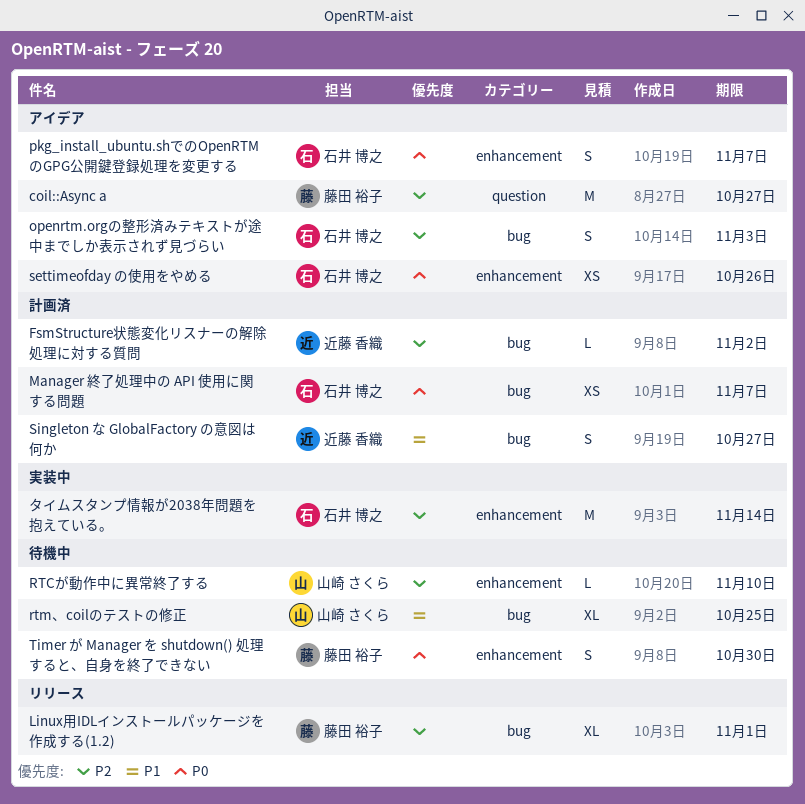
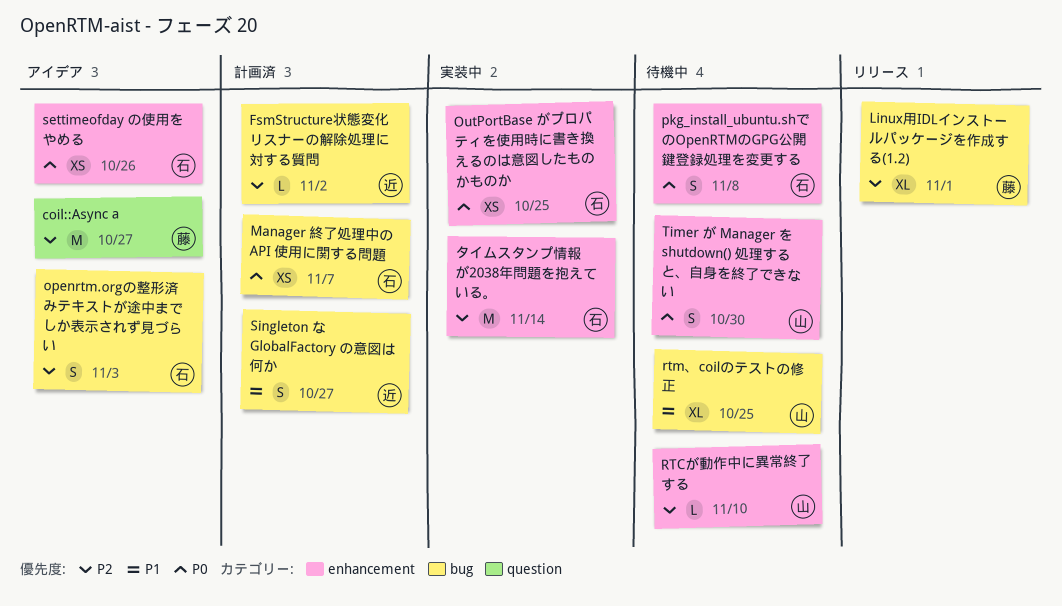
OutPortBase がプロパティを使用時に書き換えるのは意図したものかものか: none -> present
pkg_install_ubuntu.shでのOpenRTMのGPG公開鍵登録処理を変更する, status: アイデア -> 待機中
pkg_install_ubuntu.shでのOpenRTMのGPG公開鍵登録処理を変更する, due: Nov 7 -> Nov 8
Timer が Manager を shutdown() 処理すると、自身を終了できない, owner: 藤田 裕子 -> 山崎 さくら

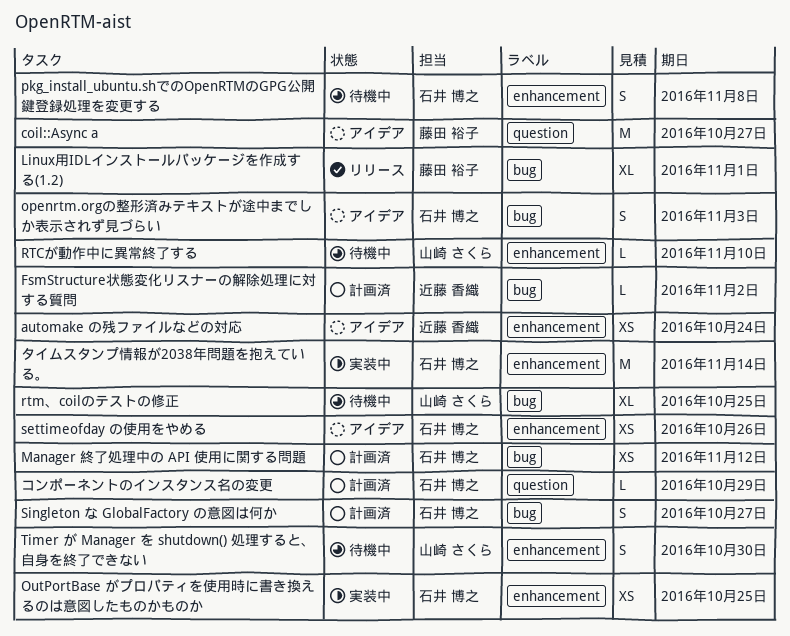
automake の残ファイルなどの対応: none -> present
Manager 終了処理中の API 使用に関する問題, due: Nov 7 -> Nov 12
Singleton な GlobalFactory の意図は何か, owner: 近藤 香織 -> 石井 博之
コンポーネントのインスタンス名の変更: none -> present

